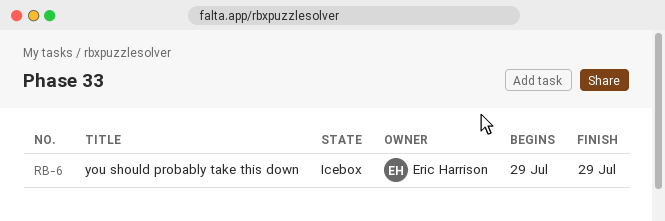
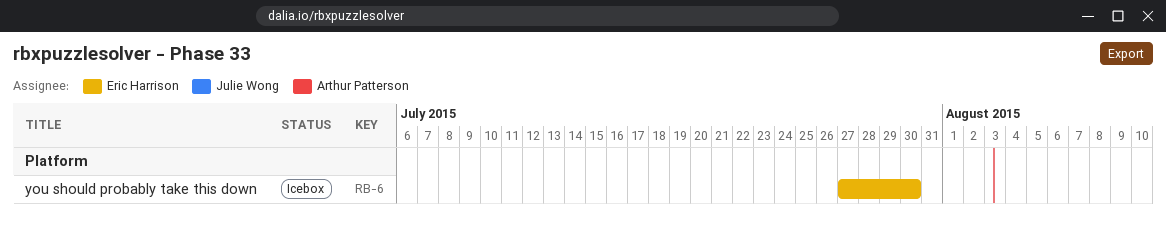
RB-6, start: Jul 29 -> Jul 27
RB-6, due: Jul 29 -> Jul 30

